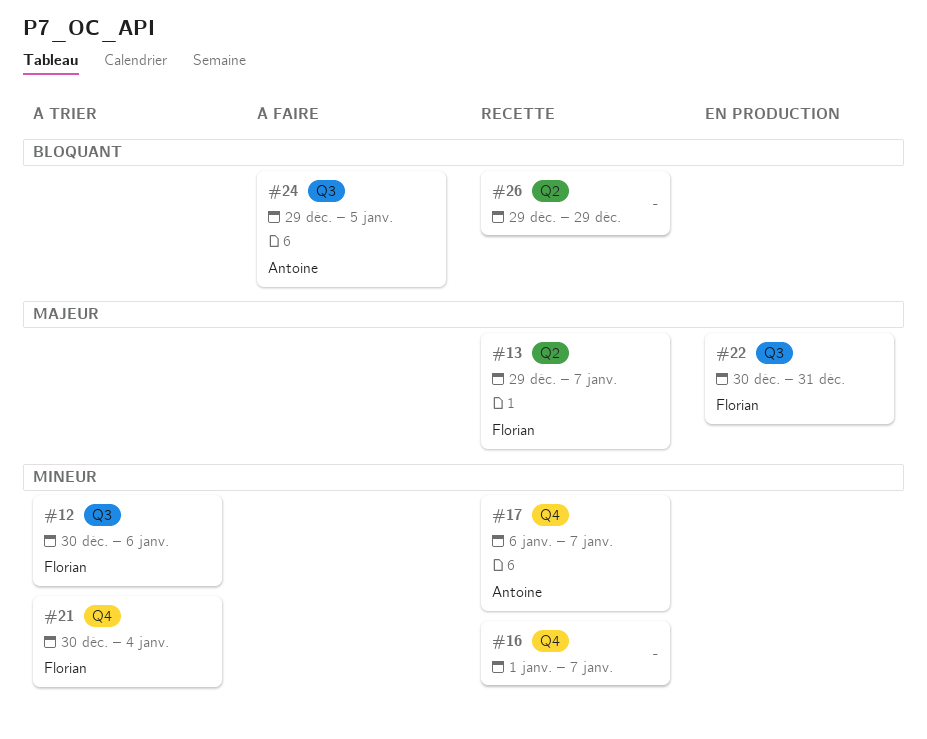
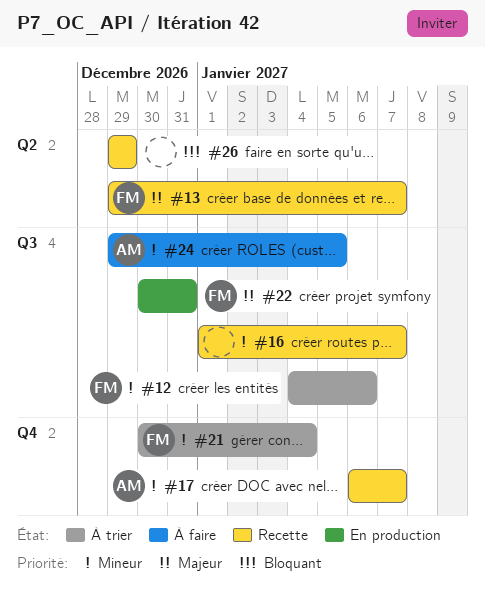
#12, start: Dec 30 -> Jan 4
#16, label: Q4 -> Q3
#24, priority: Bloquant -> Mineur

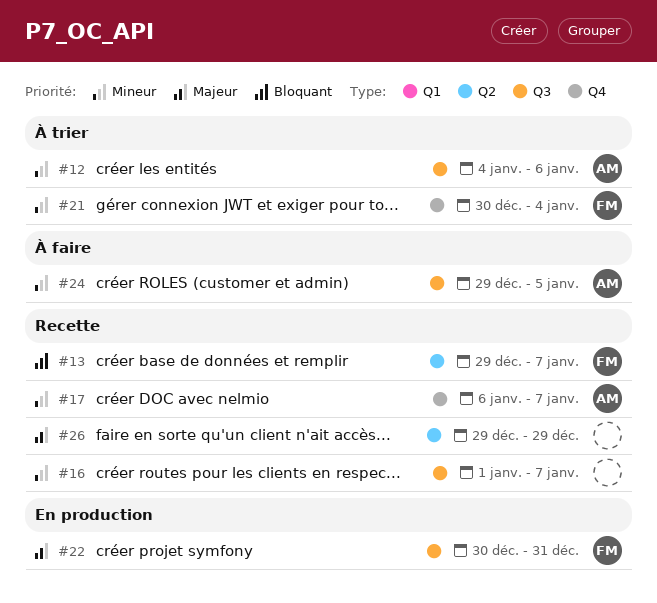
#12, owner: FM -> AM
#13, priority: Majeur -> Bloquant
#26, priority: Bloquant -> Majeur

